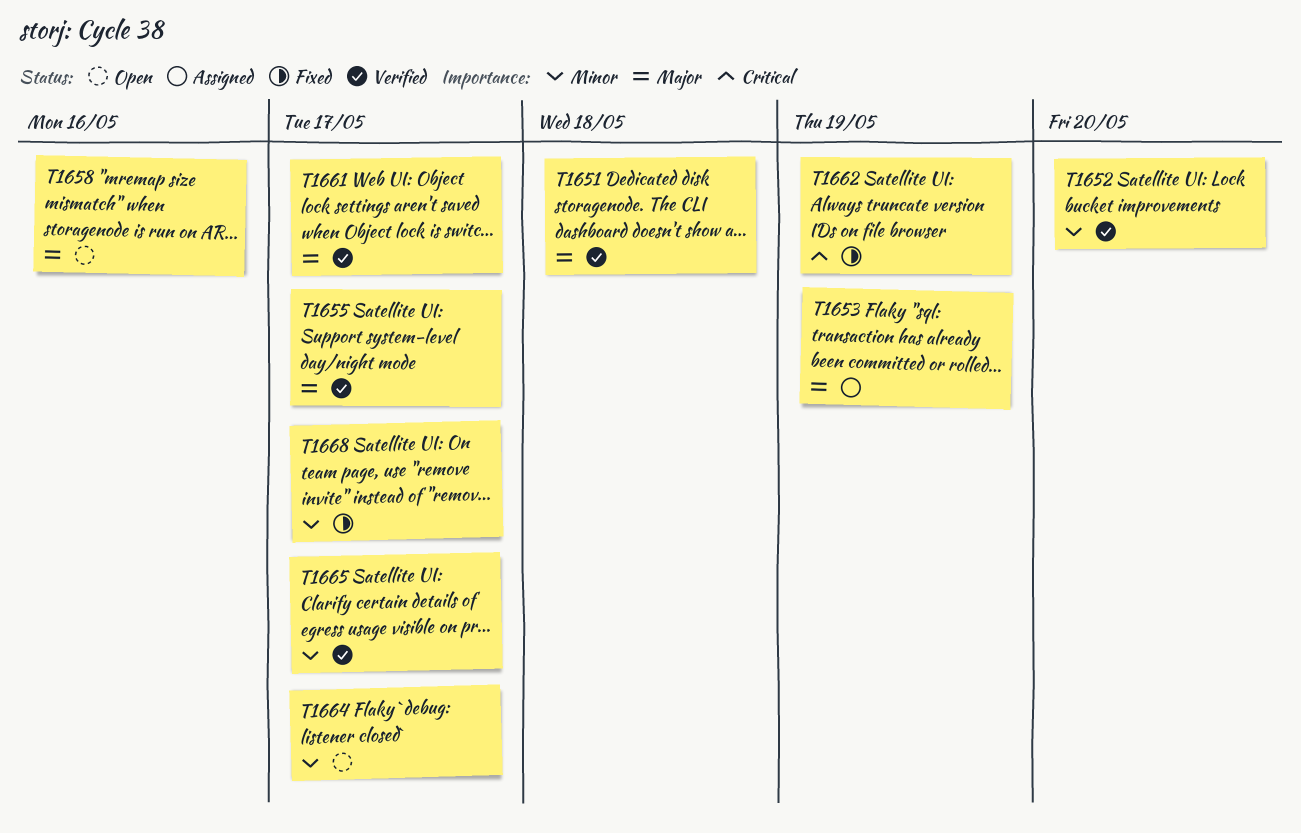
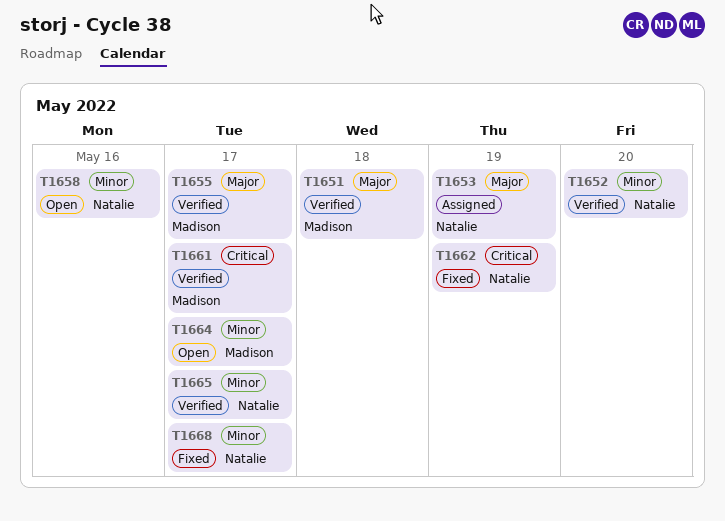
T1658, priority: Major -> Minor
T1661, priority: Major -> Critical

